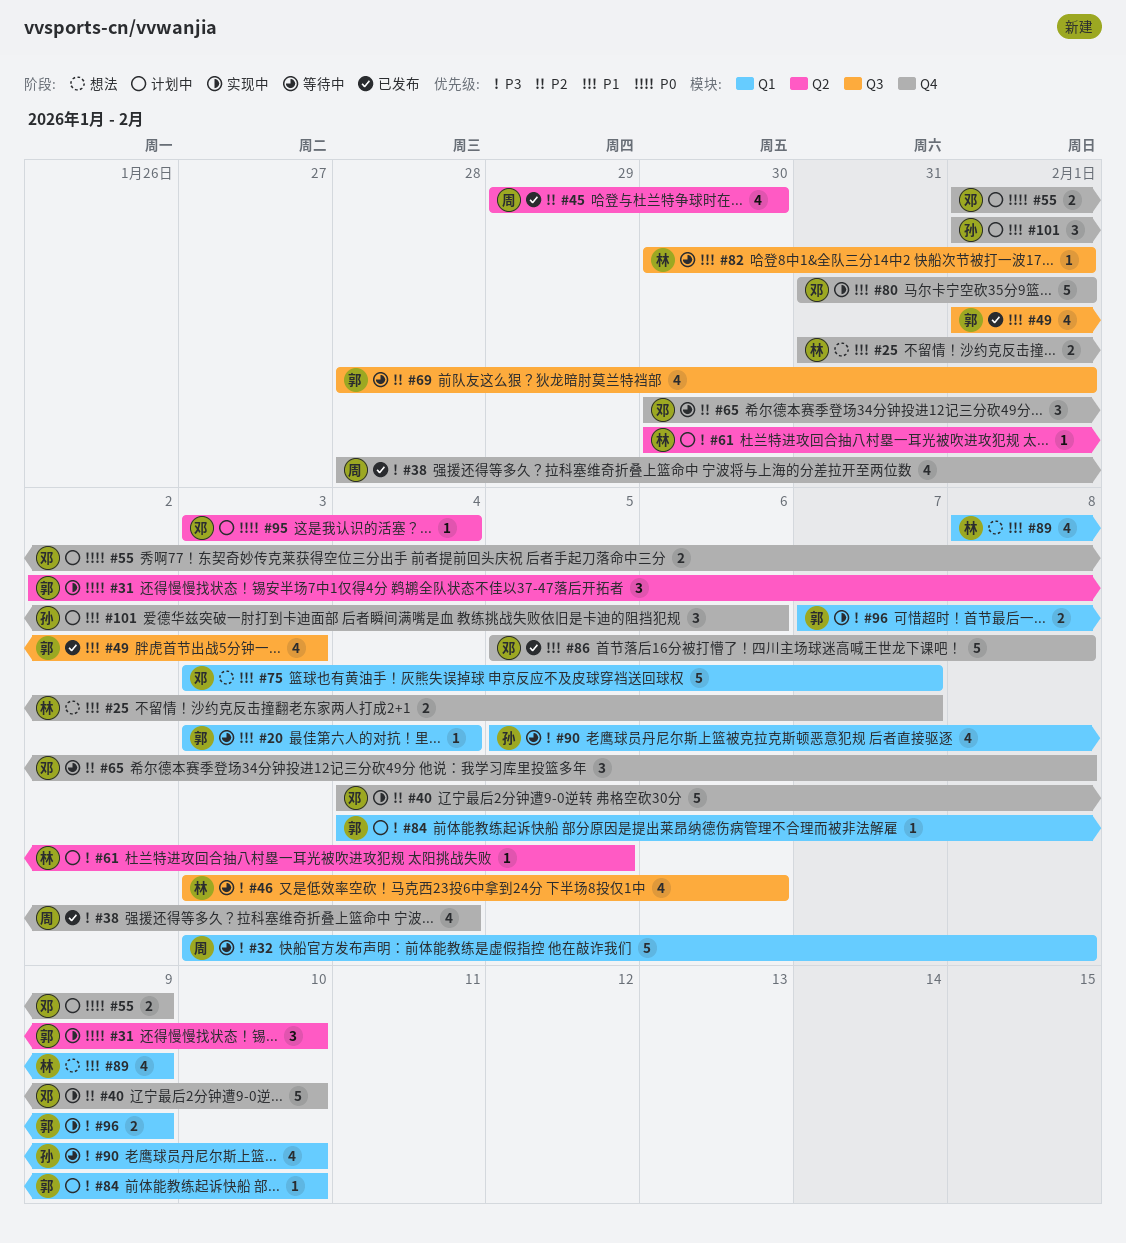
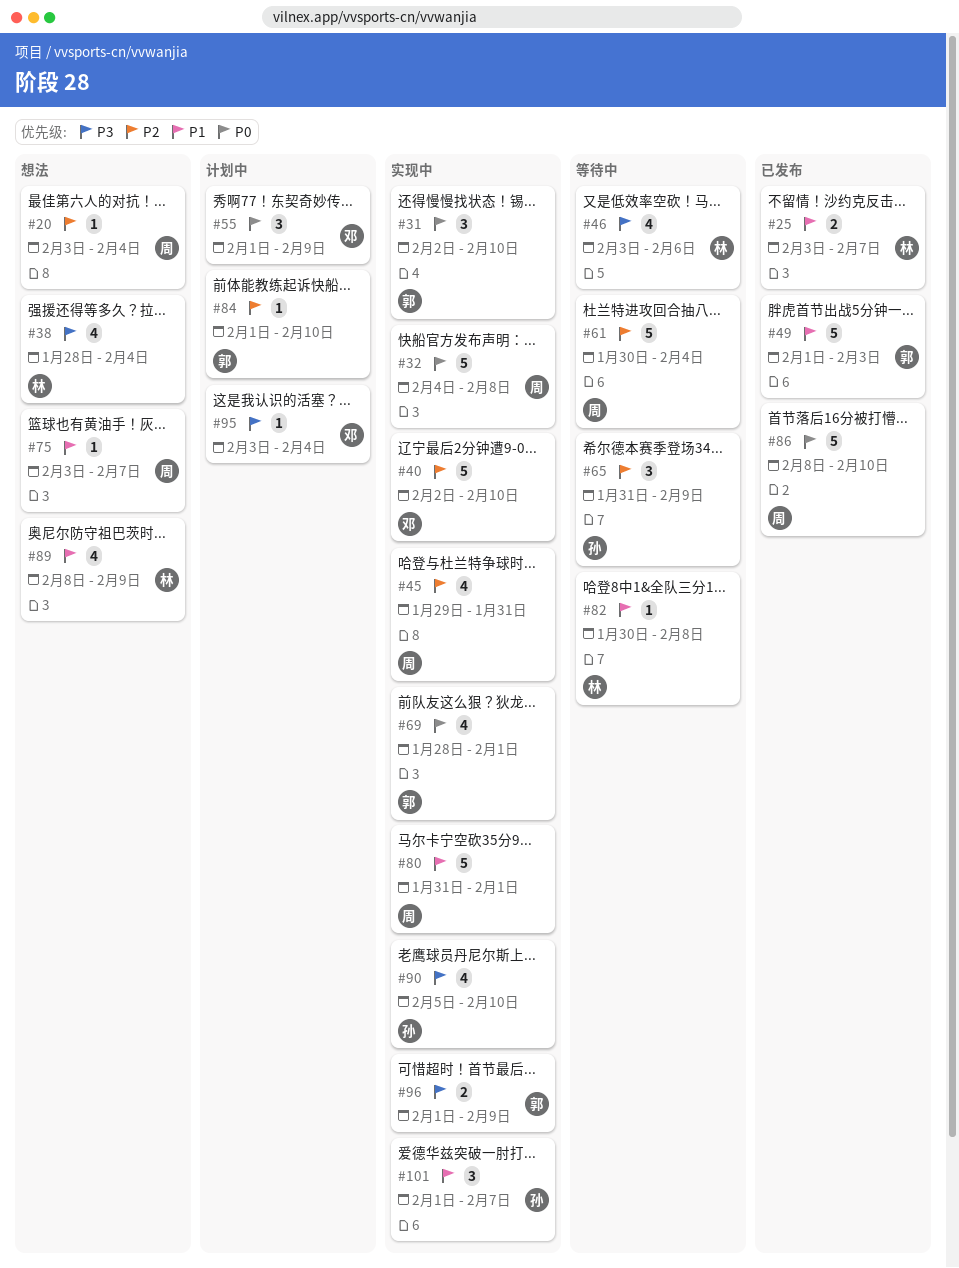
#20, status: 等待中 -> 想法
#20, owner: 郭 -> 周
#20, priority: P1 -> P2
#25, status: 想法 -> 已发布
#25, start: Jan 31 -> Feb 3
#32, status: 等待中 -> 实现中
#32, priority: P3 -> P0
#32, start: Feb 3 -> Feb 4
#38, status: 已发布 -> 想法
#38, owner: 周 -> 林
#40, start: Feb 4 -> Feb 2
#45, status: 已发布 -> 实现中
#45, due: Jan 30 -> Jan 31
#49, estimate: 4 -> 5
#55, estimate: 2 -> 3
#61, status: 计划中 -> 等待中
#61, owner: 林 -> 周
#61, priority: P3 -> P2
#61, estimate: 1 -> 5
#61, due: Feb 5 -> Feb 4
#65, owner: 邓 -> 孙
#65, start: Jan 30 -> Jan 31
#65, due: Feb 8 -> Feb 9
#69, status: 等待中 -> 实现中
#69, priority: P2 -> P0
#75, owner: 邓 -> 周
#75, estimate: 5 -> 1
#80, owner: 邓 -> 周
#82, due: Feb 1 -> Feb 8
#84, priority: P3 -> P2
#84, start: Feb 4 -> Feb 1
#86, owner: 邓 -> 周
#86, priority: P1 -> P0
#86, start: Feb 5 -> Feb 8
#86, due: Feb 8 -> Feb 10
#90, status: 等待中 -> 实现中
#95, priority: P0 -> P3
#96, start: Feb 7 -> Feb 1
#101, status: 计划中 -> 实现中
#101, due: Feb 6 -> Feb 7

